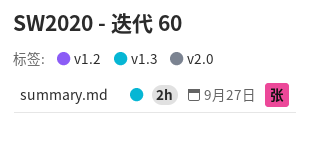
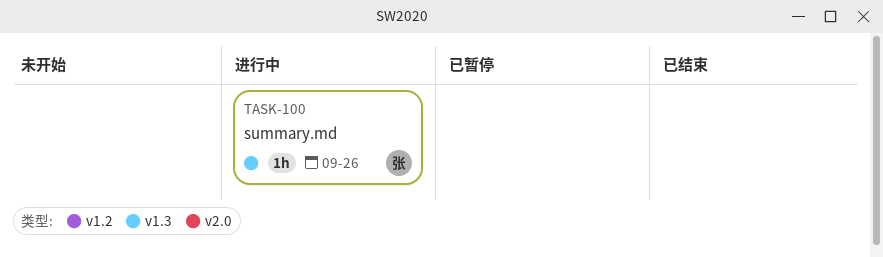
summary.md, estimate: 2h -> 1h
summary.md, due: Sep 27 -> Sep 26

